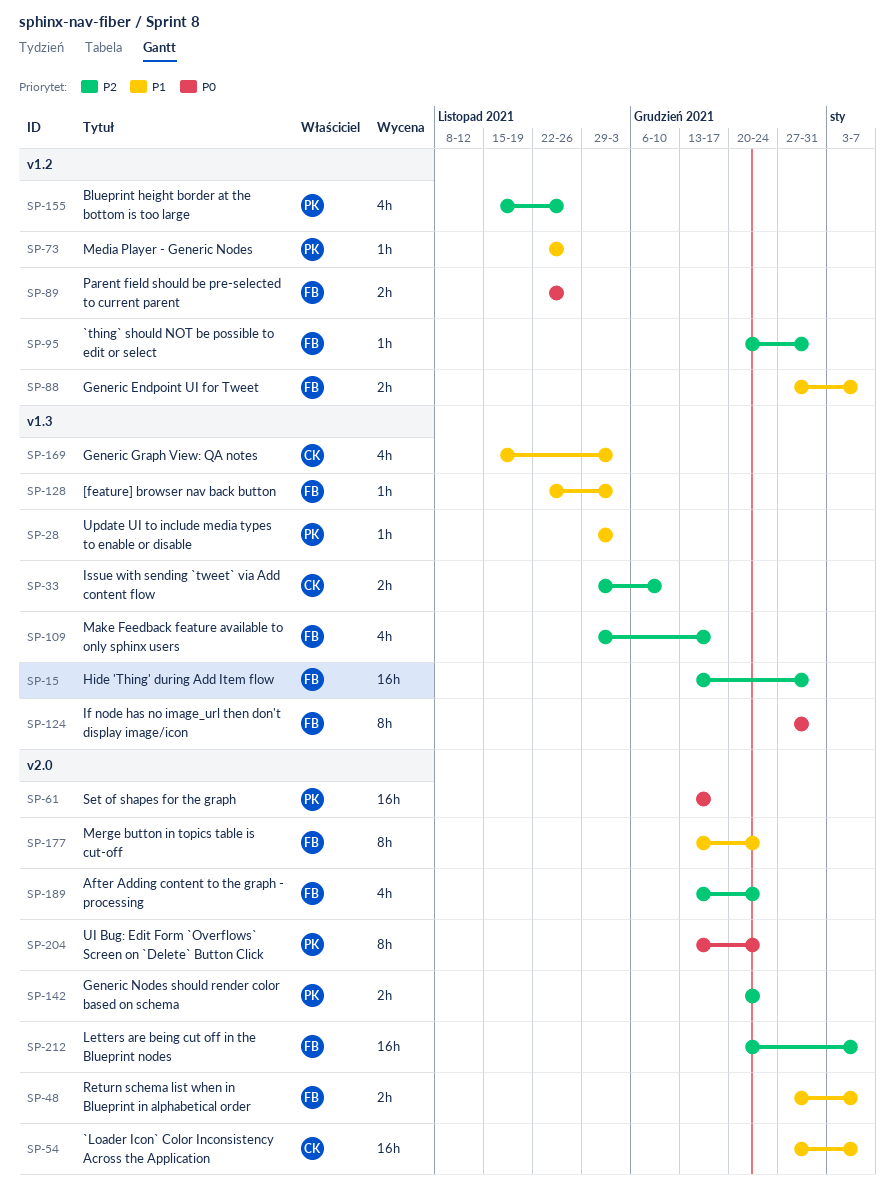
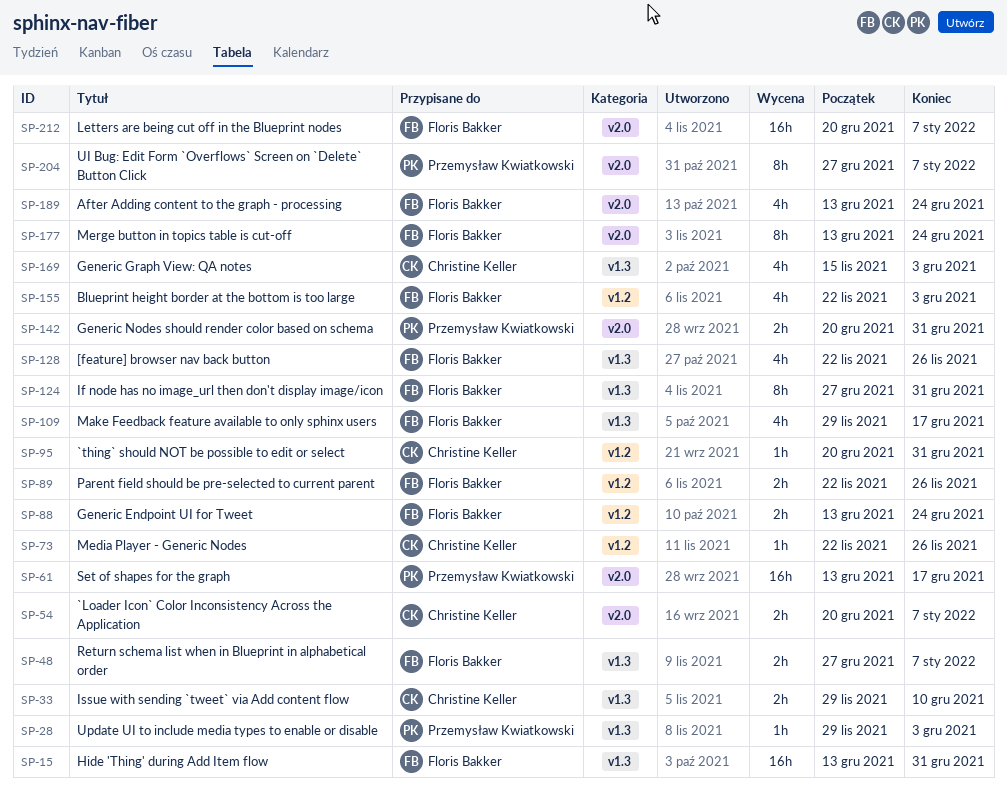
SP-48, label: v2.0 -> v1.3
SP-54, estimate: 16h -> 2h
SP-54, start: Dec 27 -> Dec 20
SP-73, owner: Przemysław Kwiatkowski -> Christine Keller
SP-88, start: Dec 27 -> Dec 13
SP-88, due: Jan 7 -> Dec 24
SP-95, owner: Floris Bakker -> Christine Keller
SP-128, estimate: 1h -> 4h
SP-128, due: Dec 3 -> Nov 26
SP-142, due: Dec 24 -> Dec 31
SP-155, owner: Przemysław Kwiatkowski -> Floris Bakker
SP-155, start: Nov 15 -> Nov 22
SP-155, due: Nov 26 -> Dec 3
SP-204, start: Dec 13 -> Dec 27
SP-204, due: Dec 24 -> Jan 7

